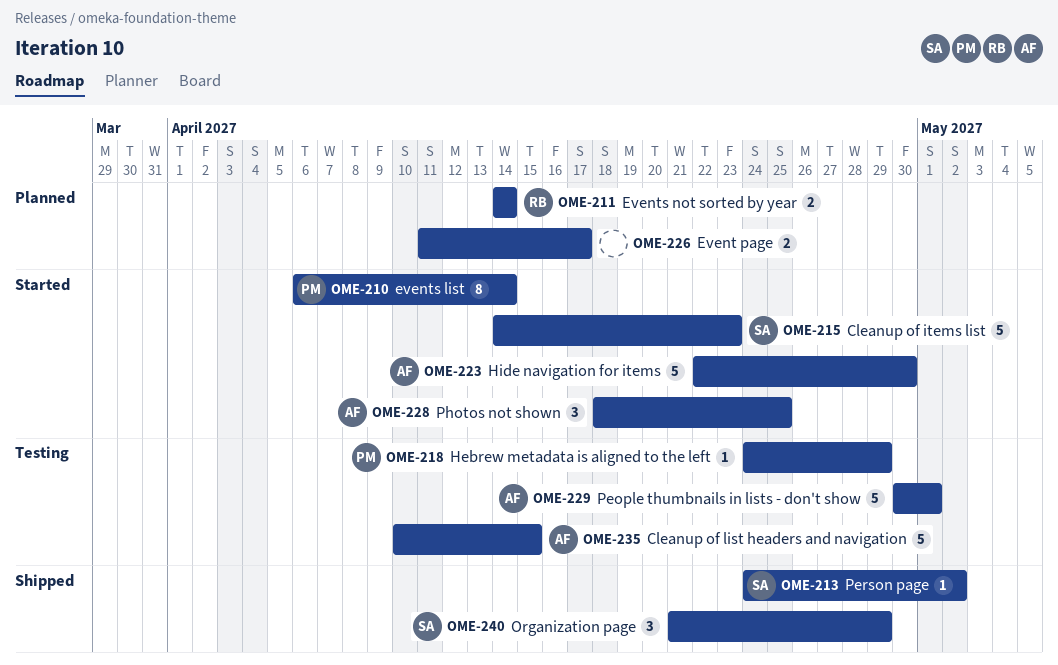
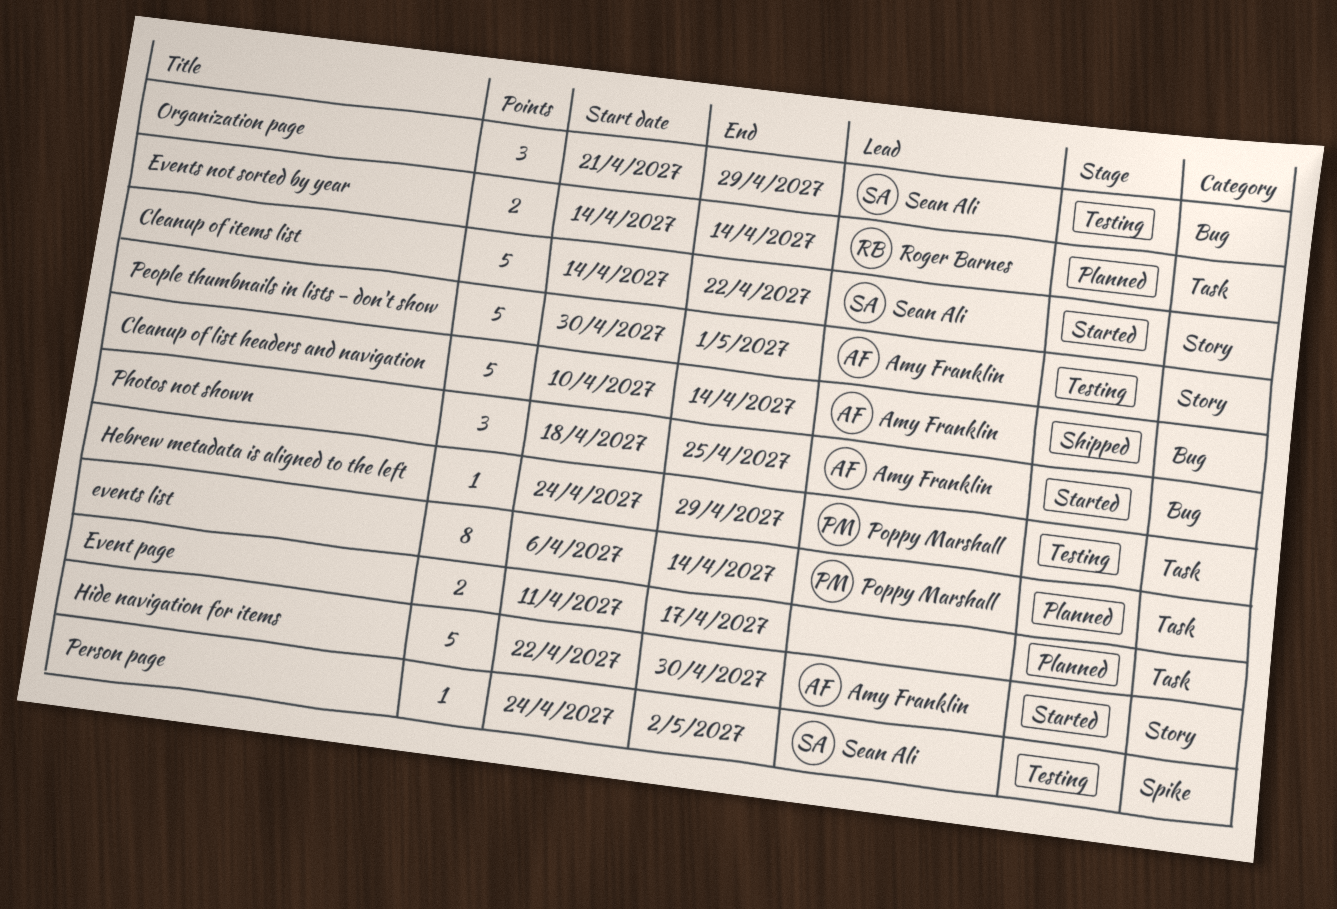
Cleanup of items list, due: Apr 23 -> Apr 22
Cleanup of list headers and navigation, status: Testing -> Shipped
Cleanup of list headers and navigation, due: Apr 15 -> Apr 14
events list, status: Started -> Planned
Organization page, status: Shipped -> Testing
Person page, status: Shipped -> Testing

